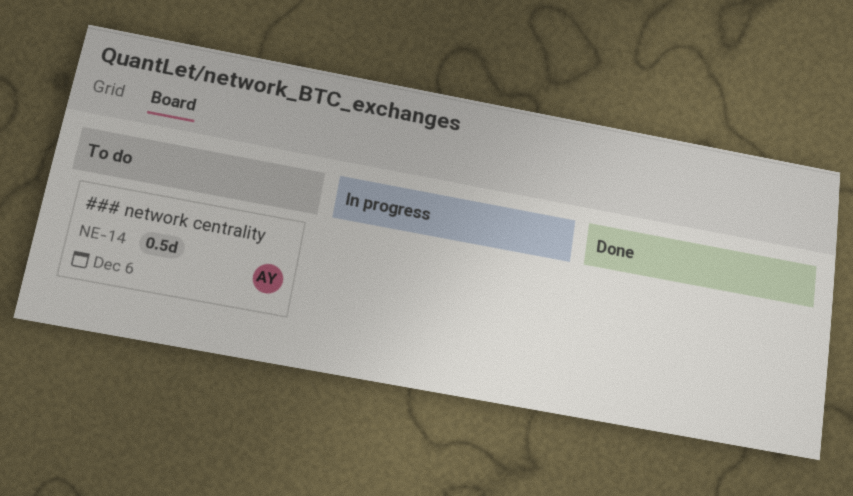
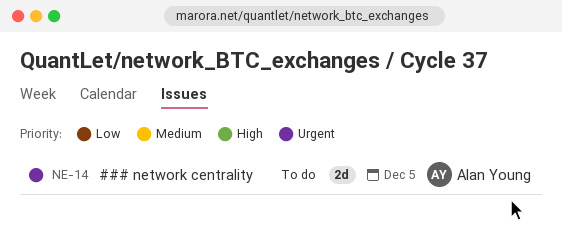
NE-14, estimate: 0.5d -> 2d
NE-14, due: Dec 6 -> Dec 5

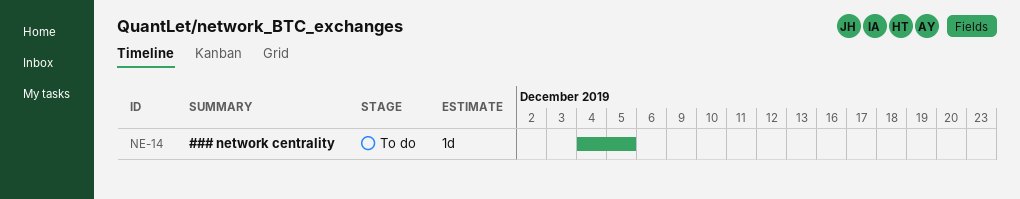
NE-14, estimate: 2d -> 1d

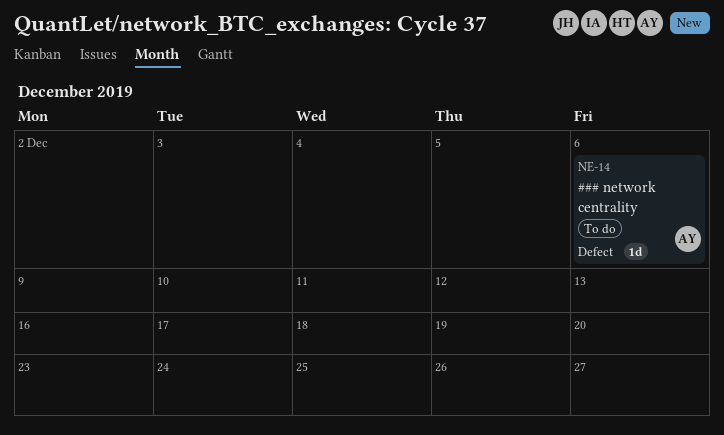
NE-14, due: Dec 5 -> Dec 6

